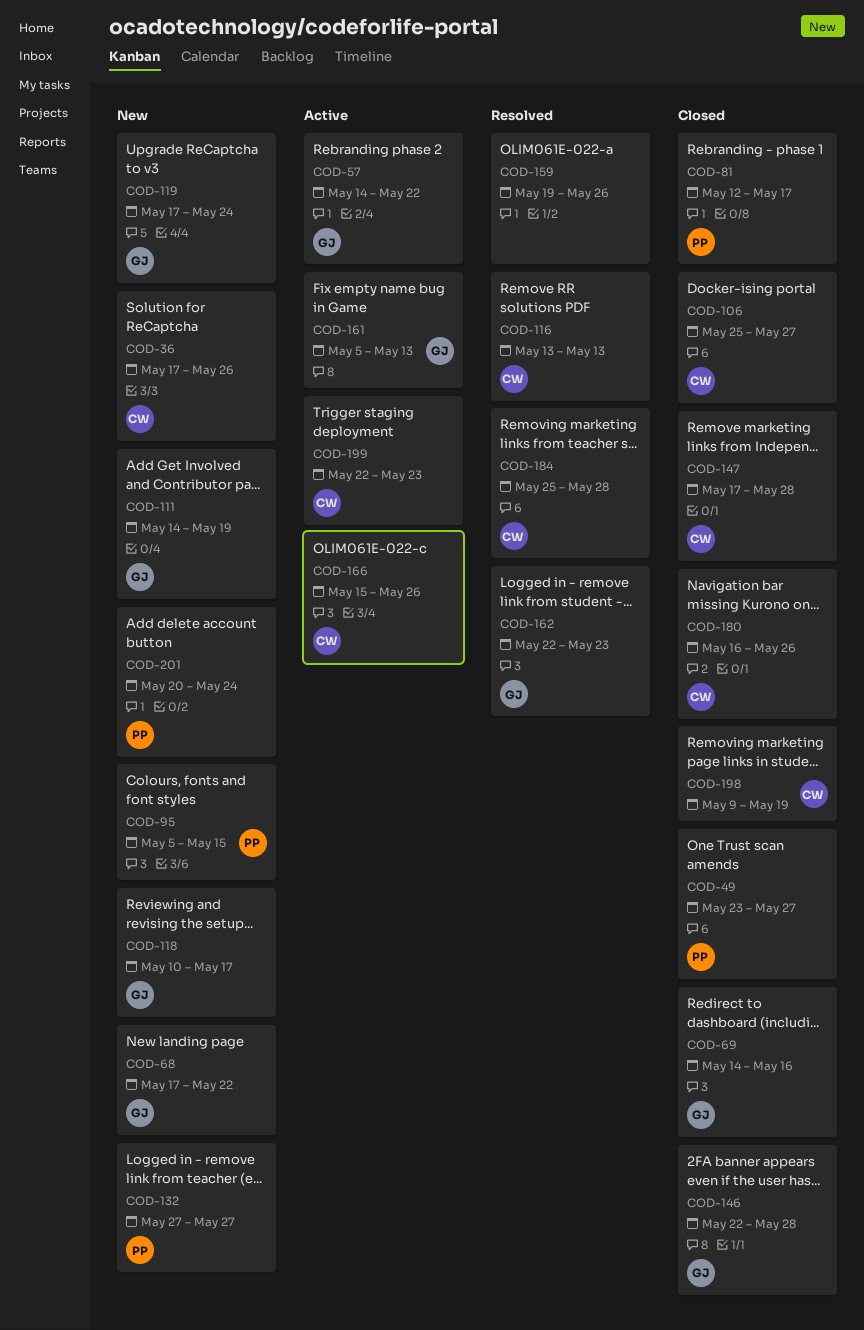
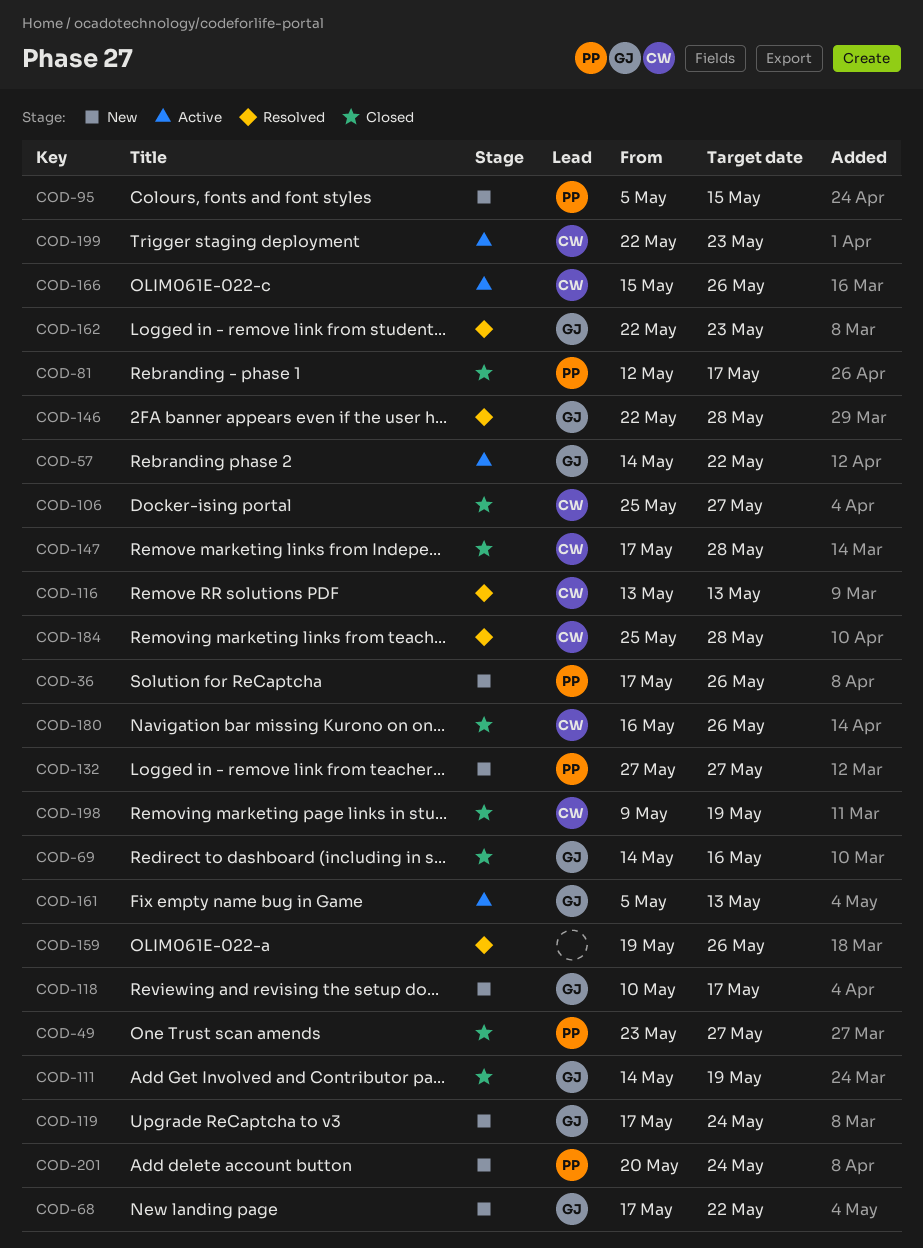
COD-36, owner: CW -> PP
COD-111, status: New -> Closed
COD-146, status: Closed -> Resolved

